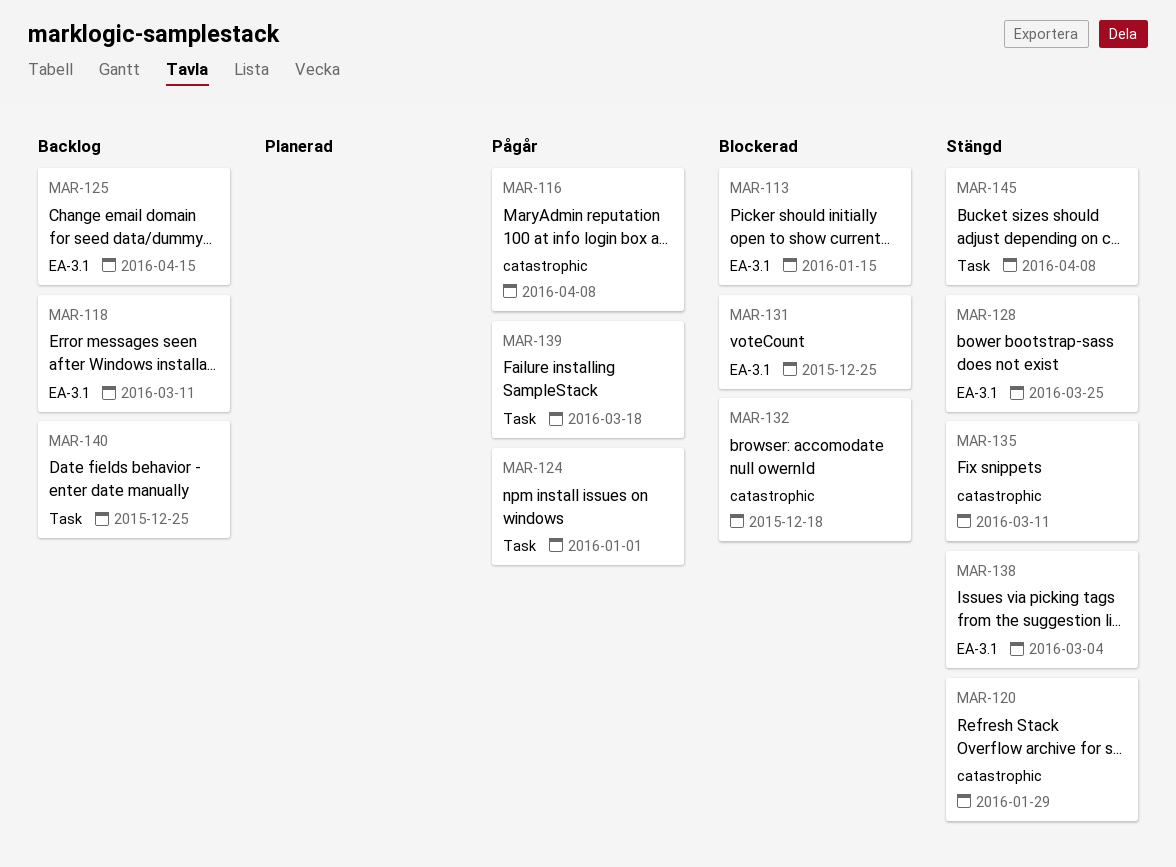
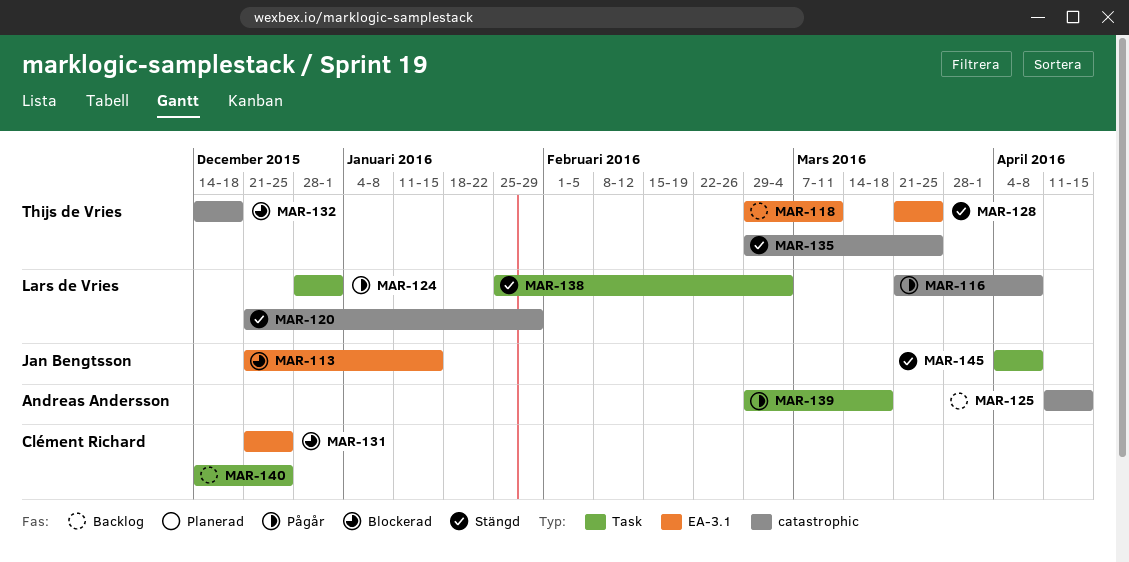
MAR-125, label: EA-3.1 -> catastrophic
MAR-135, due: Mar 11 -> Mar 25
MAR-138, label: EA-3.1 -> Task

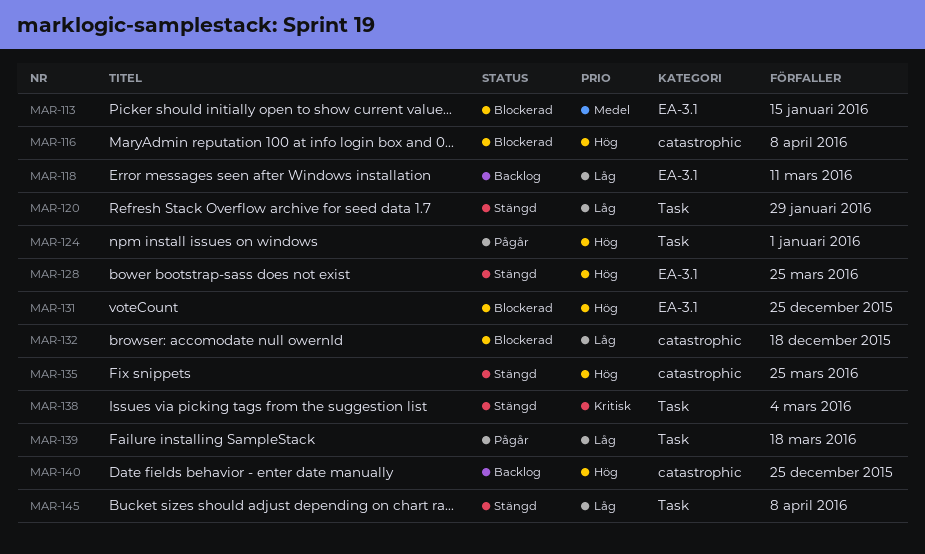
MAR-116, status: Pågår -> Blockerad
MAR-120, label: catastrophic -> Task
MAR-125: present -> none
MAR-140, label: Task -> catastrophic

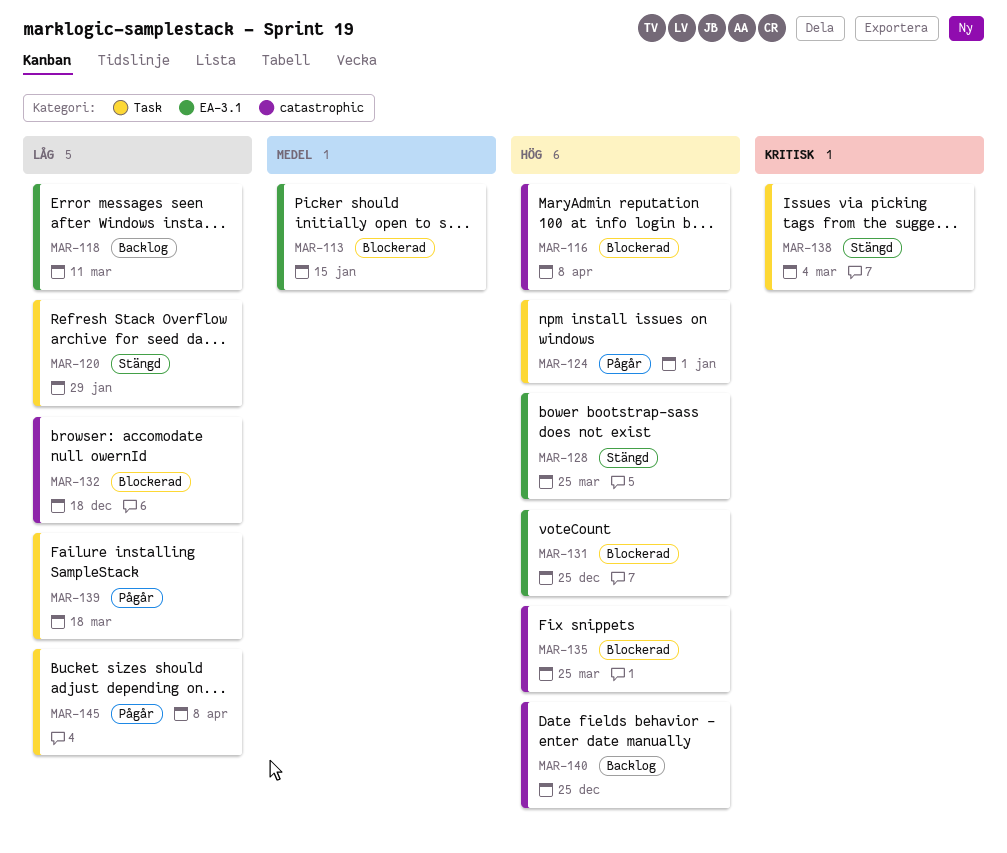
MAR-135, status: Stängd -> Blockerad
MAR-145, status: Stängd -> Pågår

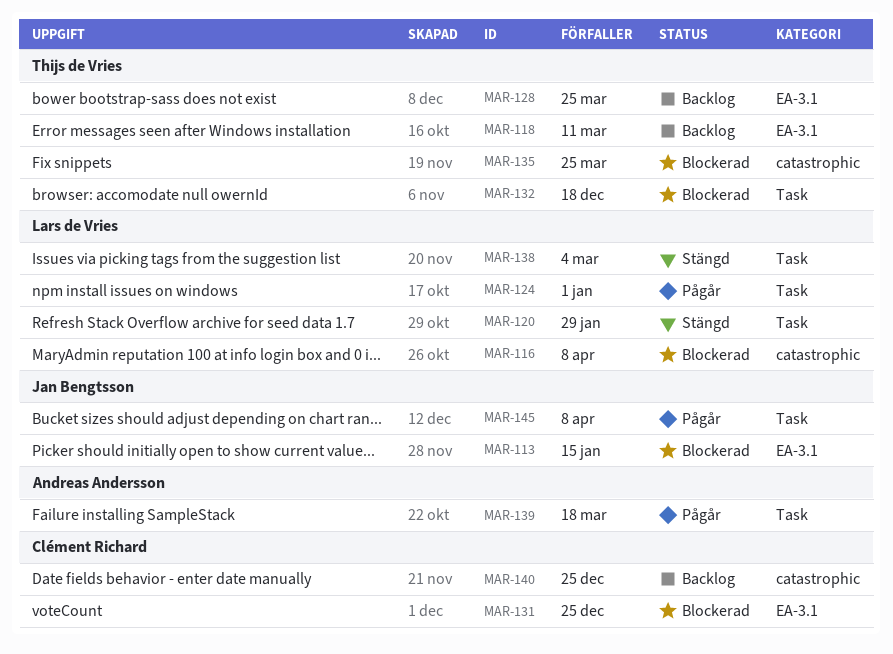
MAR-128, status: Stängd -> Backlog
MAR-132, label: catastrophic -> Task

